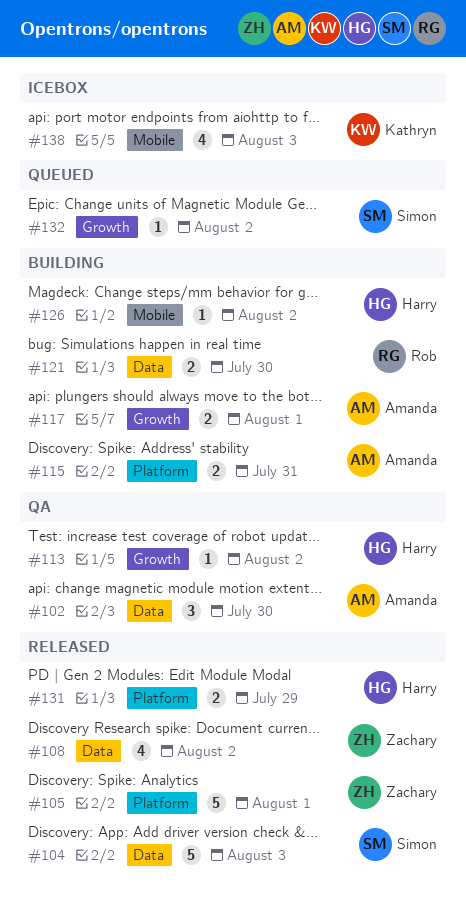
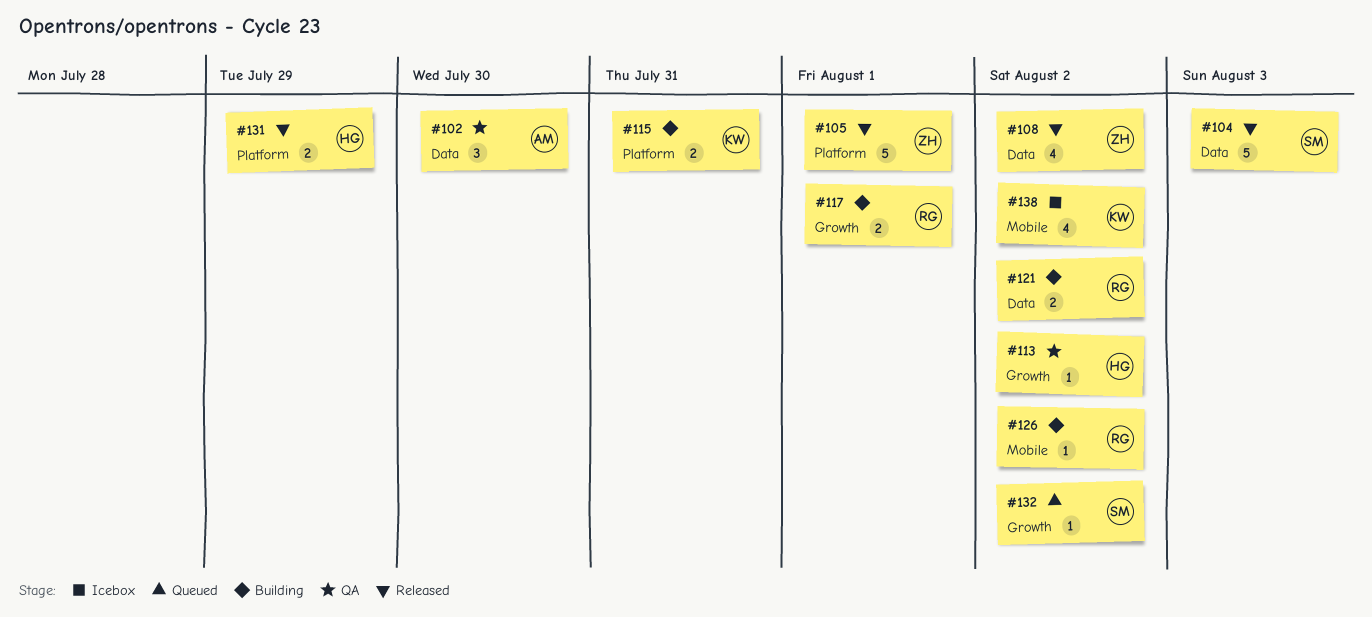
#115, owner: Amanda -> Kathryn
#117, owner: Amanda -> Rob
#121, due: Jul 30 -> Aug 2
#126, owner: Harry -> Rob
#138, due: Aug 3 -> Aug 2

